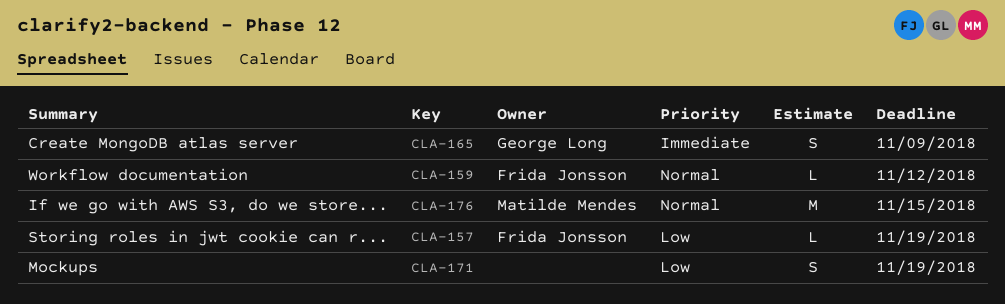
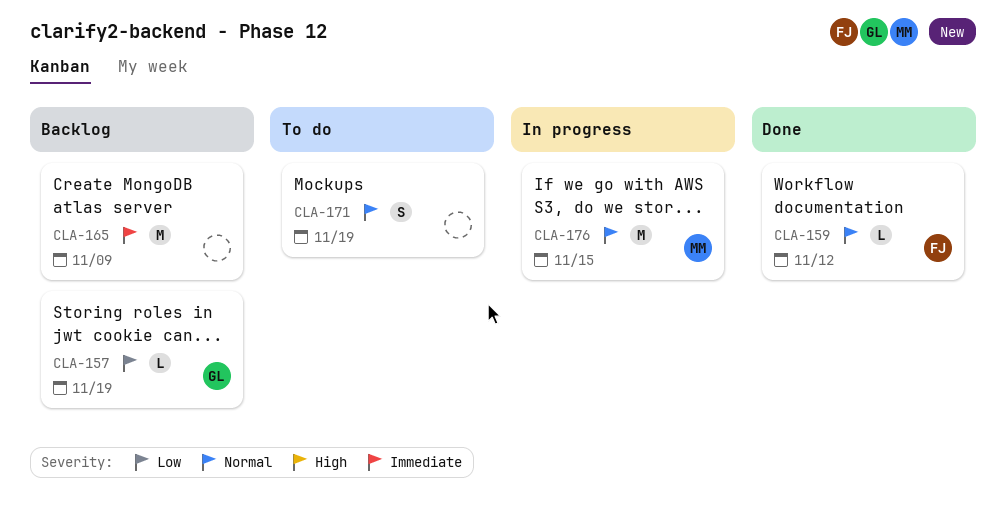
CLA-157, owner: Frida Jonsson -> George Long
CLA-165, owner: George Long -> none
CLA-165, estimate: S -> M
CLA-171, priority: Low -> Normal

